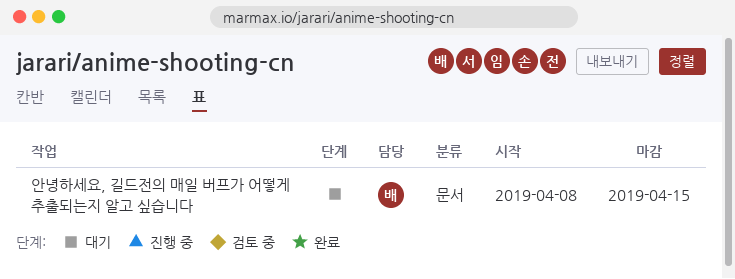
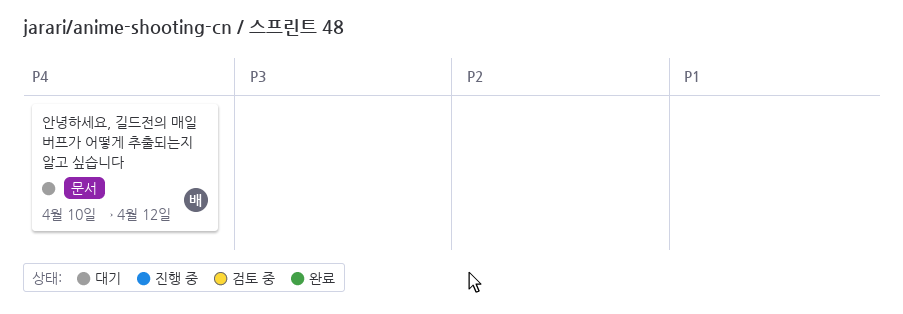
안녕하세요, 길드전의 매일 버프가 어떻게 추출되는지 알고 싶습니다, start: Apr 8 -> Apr 10
안녕하세요, 길드전의 매일 버프가 어떻게 추출되는지 알고 싶습니다, due: Apr 15 -> Apr 12

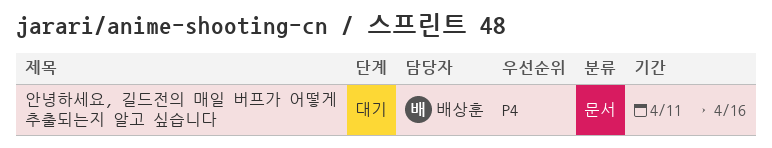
안녕하세요, 길드전의 매일 버프가 어떻게 추출되는지 알고 싶습니다, start: Apr 10 -> Apr 11
안녕하세요, 길드전의 매일 버프가 어떻게 추출되는지 알고 싶습니다, due: Apr 12 -> Apr 16

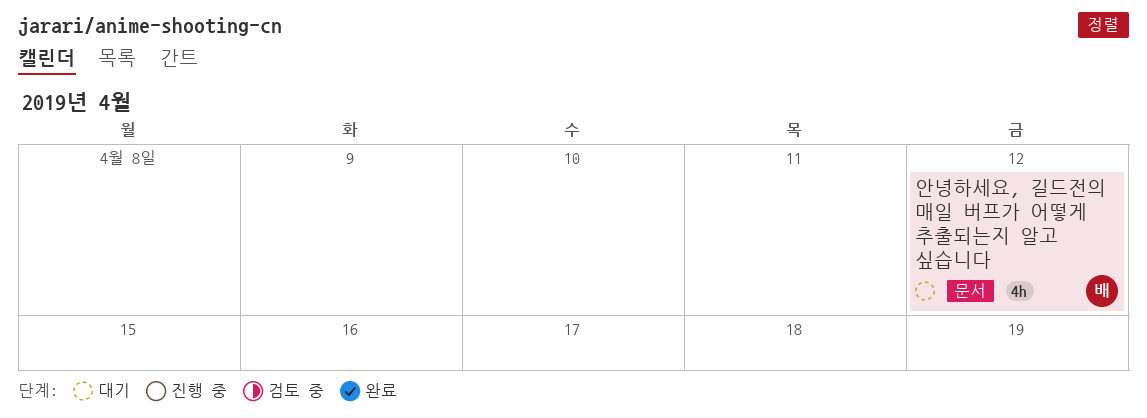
안녕하세요, 길드전의 매일 버프가 어떻게 추출되는지 알고 싶습니다, due: Apr 16 -> Apr 12

